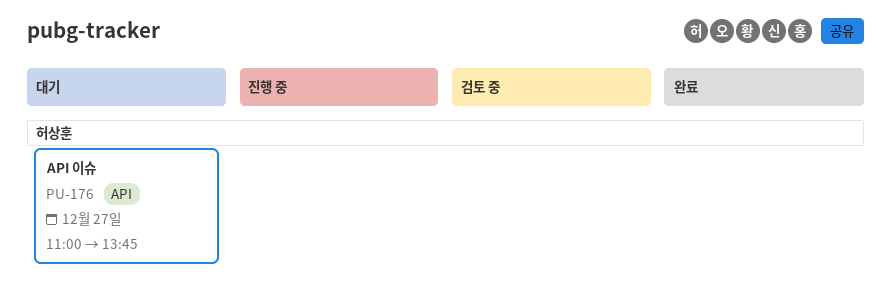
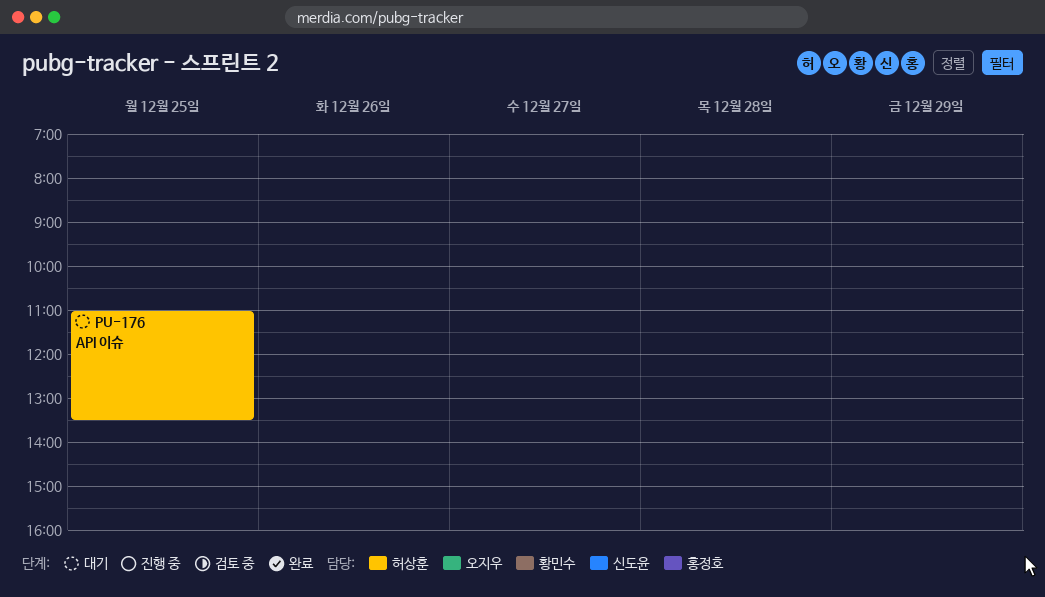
PU-176, day: Dec 27 -> Dec 25
PU-176, ends: 13:45 -> 13:30

